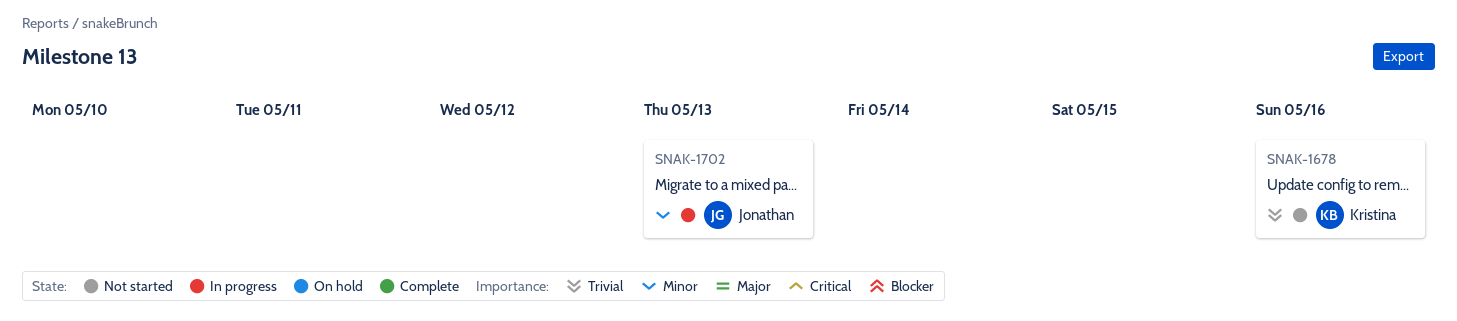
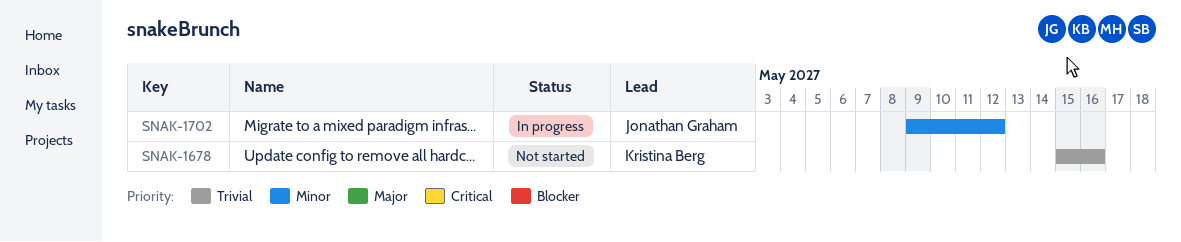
SNAK-1702, due: May 13 -> May 12

